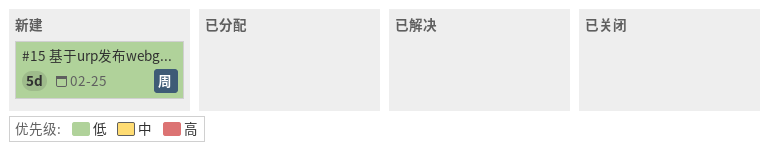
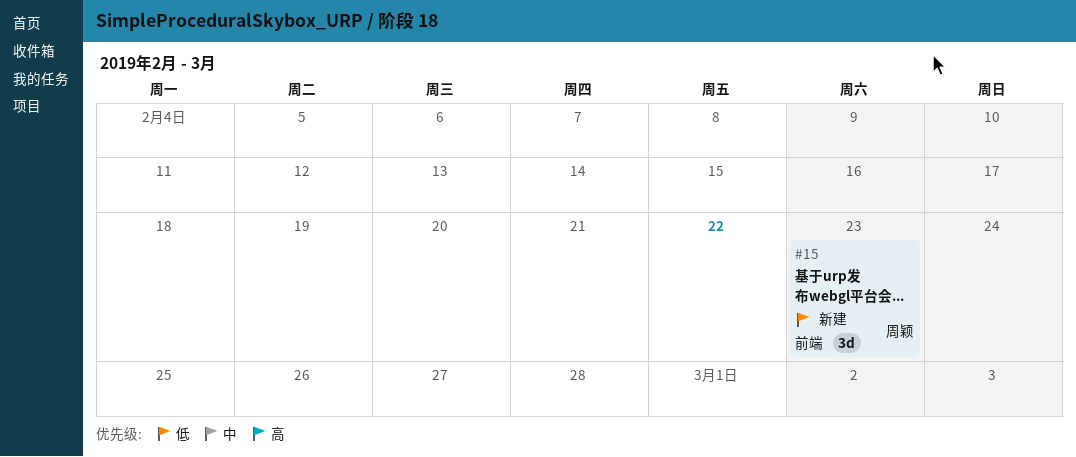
#15, estimate: 5d -> 3d
#15, due: Feb 25 -> Feb 23

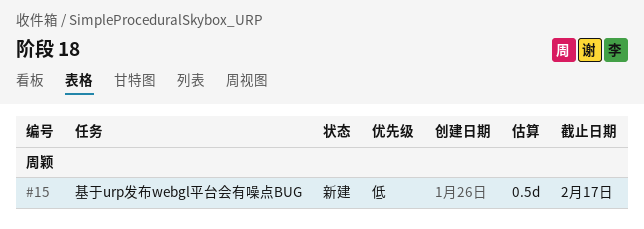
#15, estimate: 3d -> 0.5d
#15, due: Feb 23 -> Feb 17

